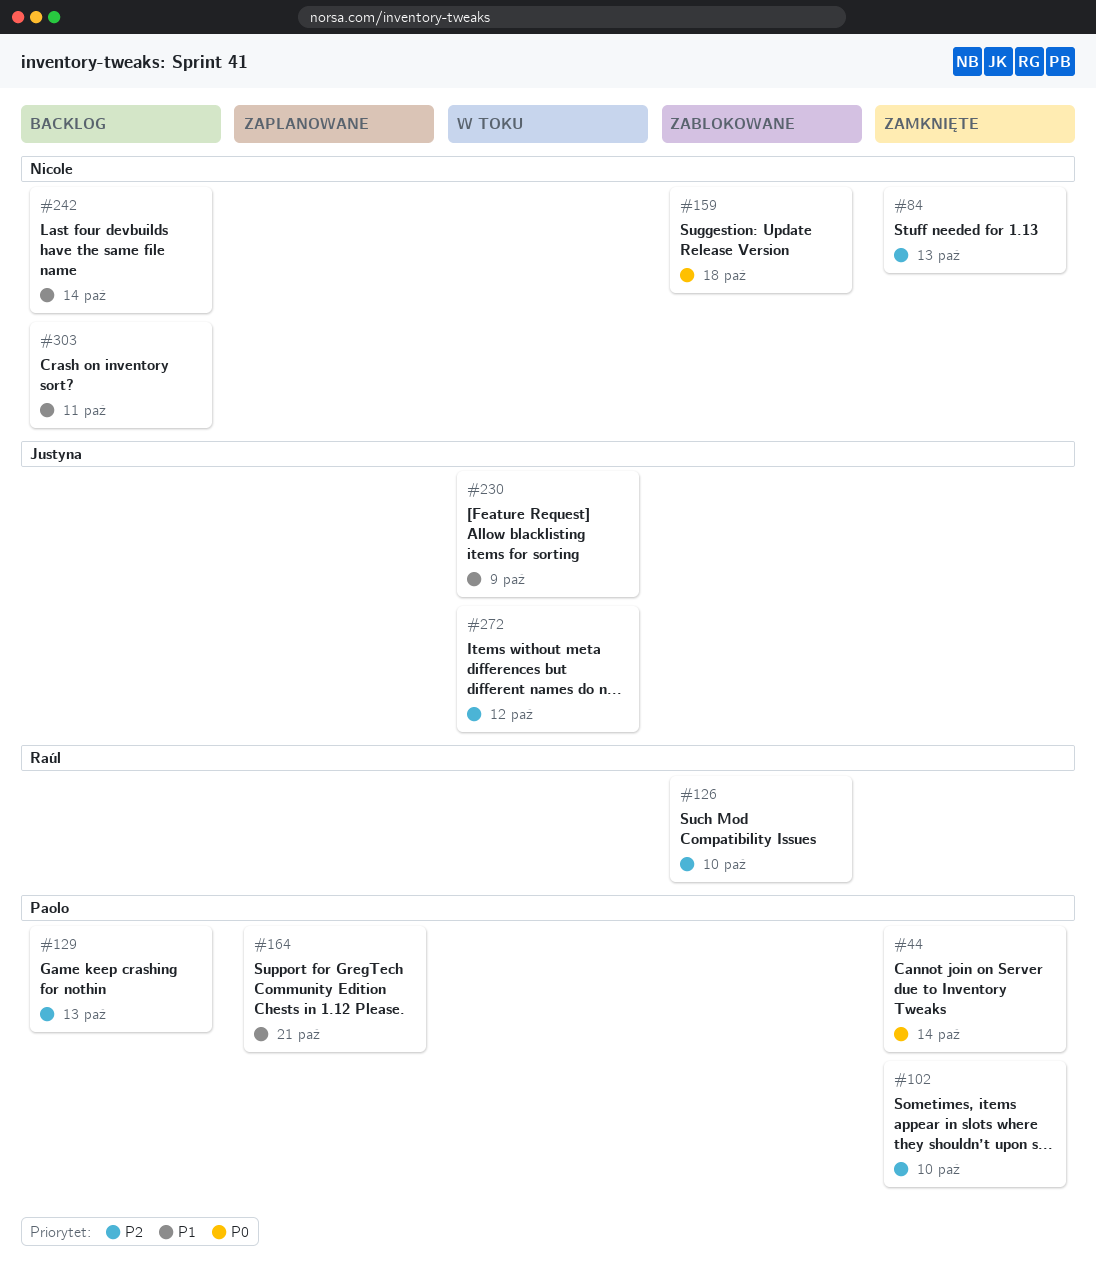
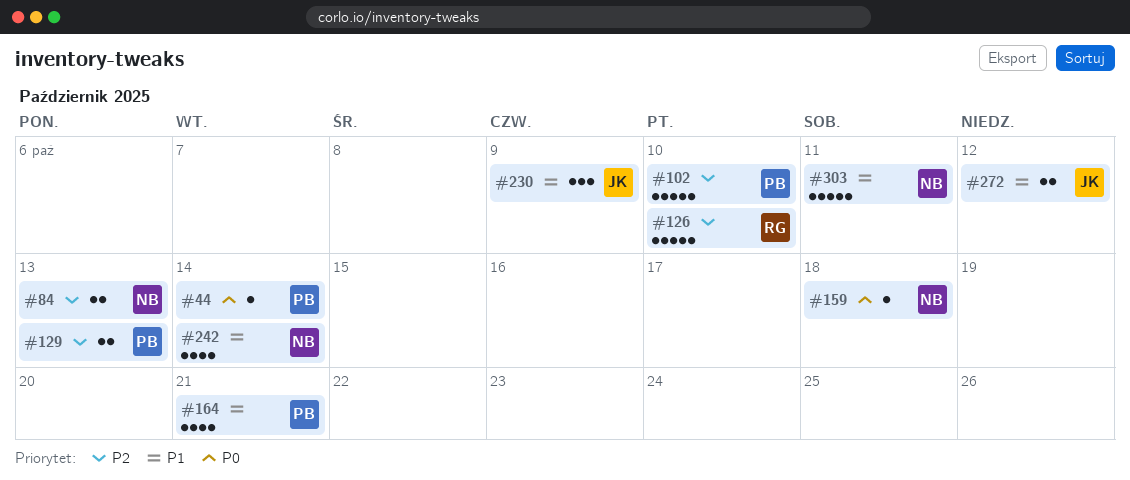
#272, priority: P2 -> P1

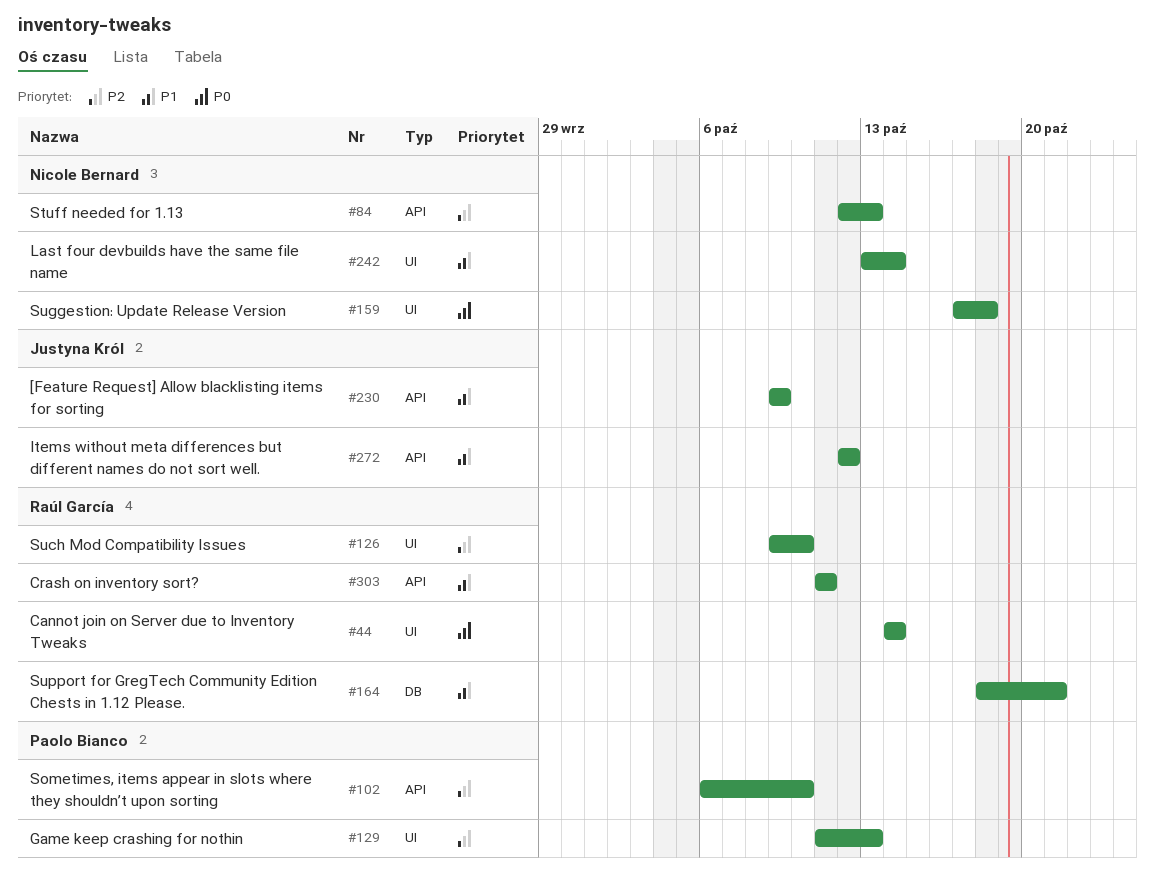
#44, owner: Paolo Bianco -> Raúl García
#164, owner: Paolo Bianco -> Raúl García
#303, owner: Nicole Bernard -> Raúl García

